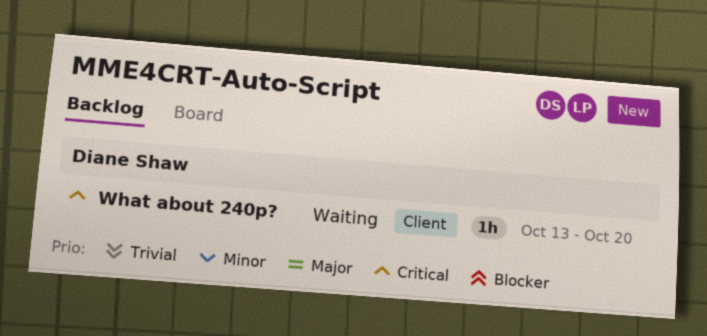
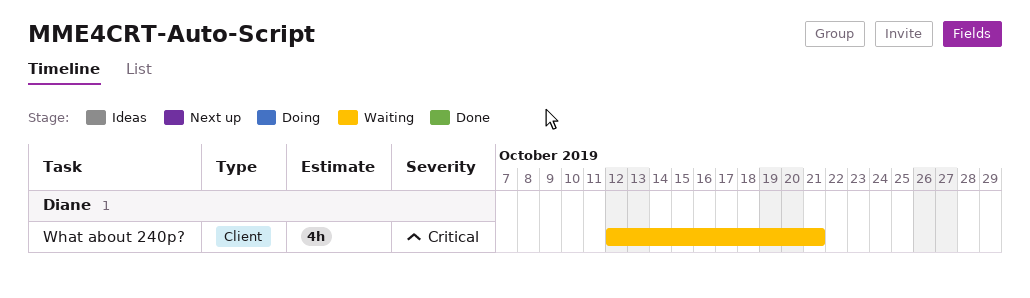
What about 240p?, estimate: 1h -> 4h
What about 240p?, start: Oct 13 -> Oct 12
What about 240p?, due: Oct 20 -> Oct 21

